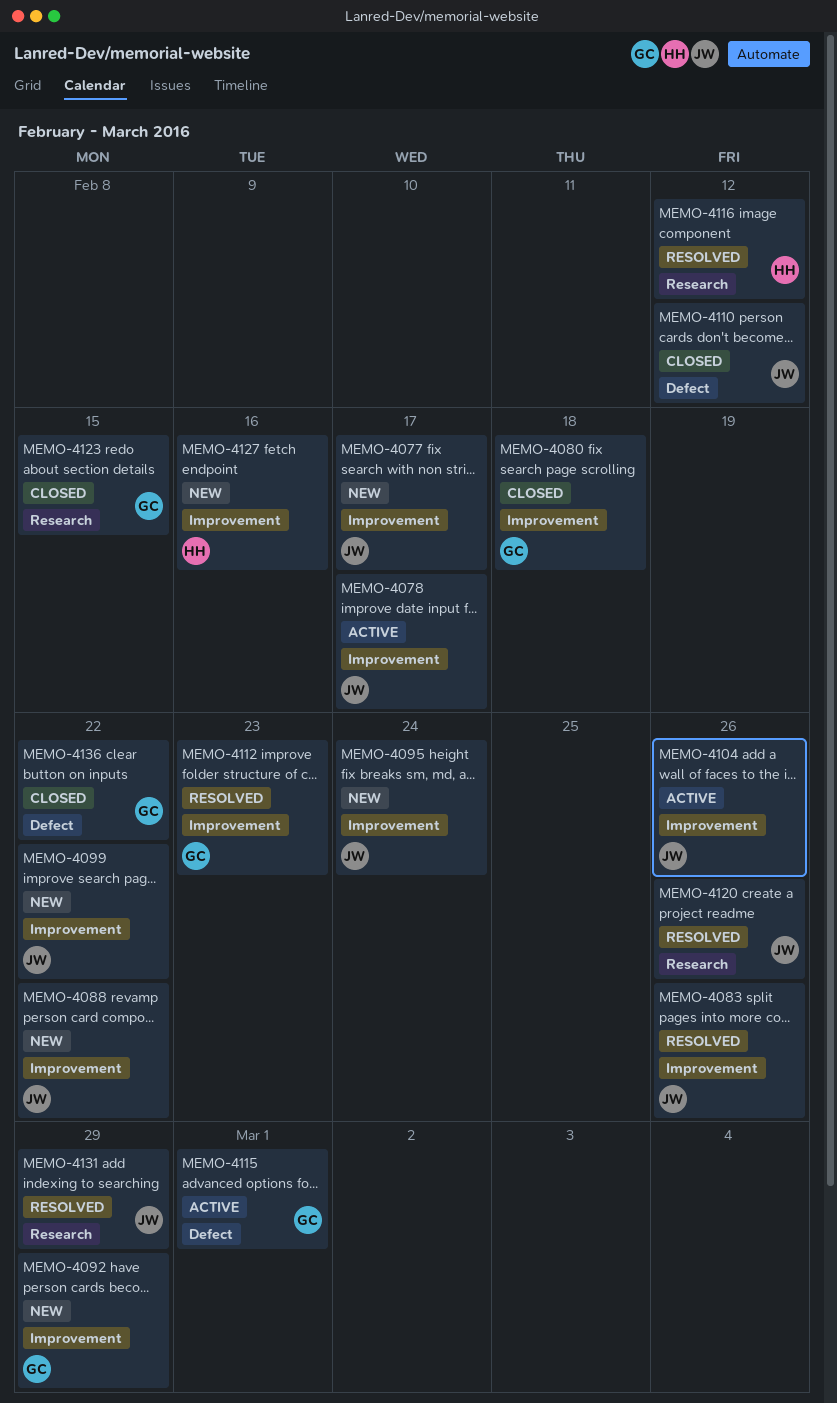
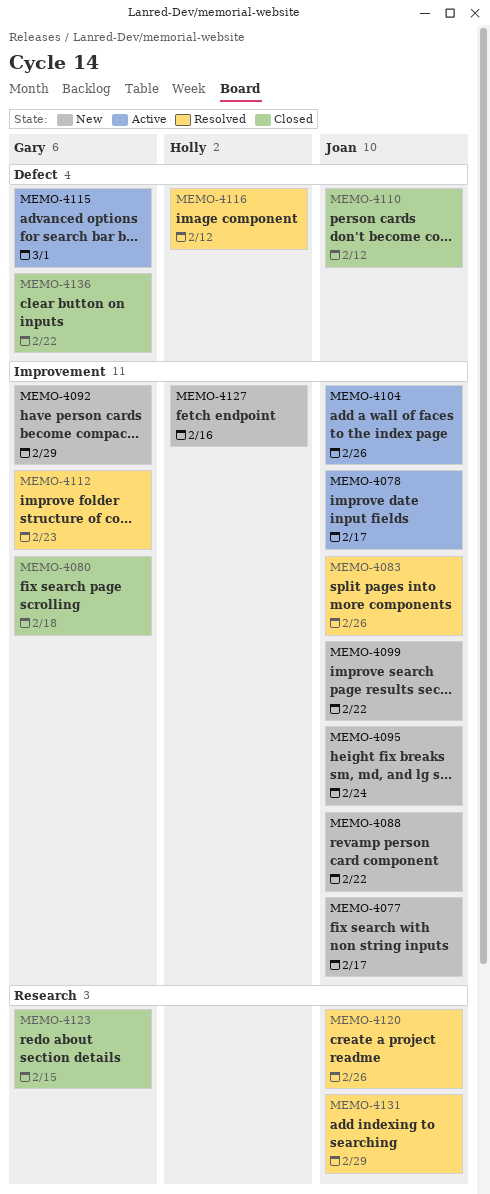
MEMO-4116, label: Research -> Defect

